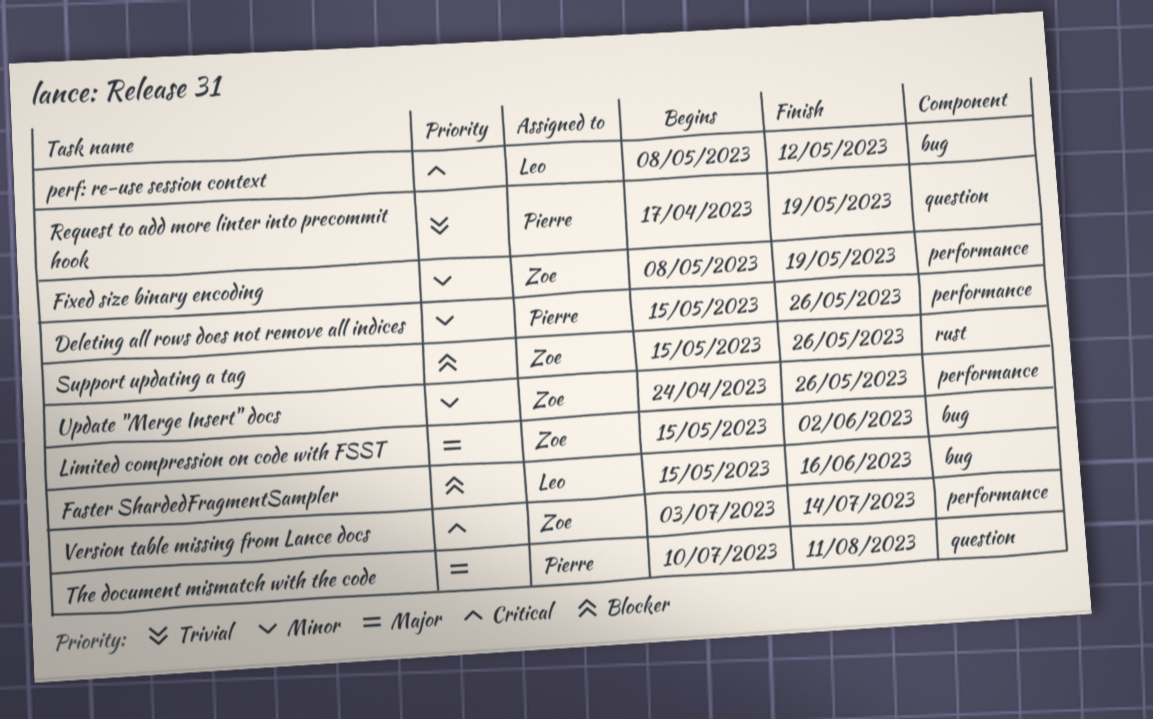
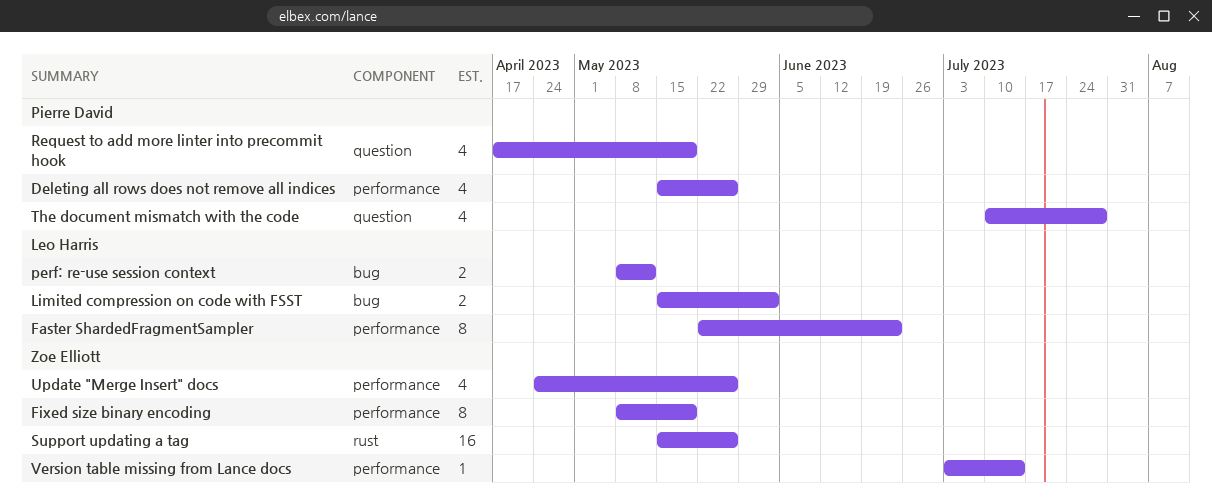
Faster ShardedFragmentSampler, label: bug -> performance
Faster ShardedFragmentSampler, start: May 15 -> May 22
Faster ShardedFragmentSampler, due: Jun 16 -> Jun 23
Limited compression on code with FSST, owner: Zoe Elliott -> Leo Harris
The document mismatch with the code, due: Aug 11 -> Jul 28

